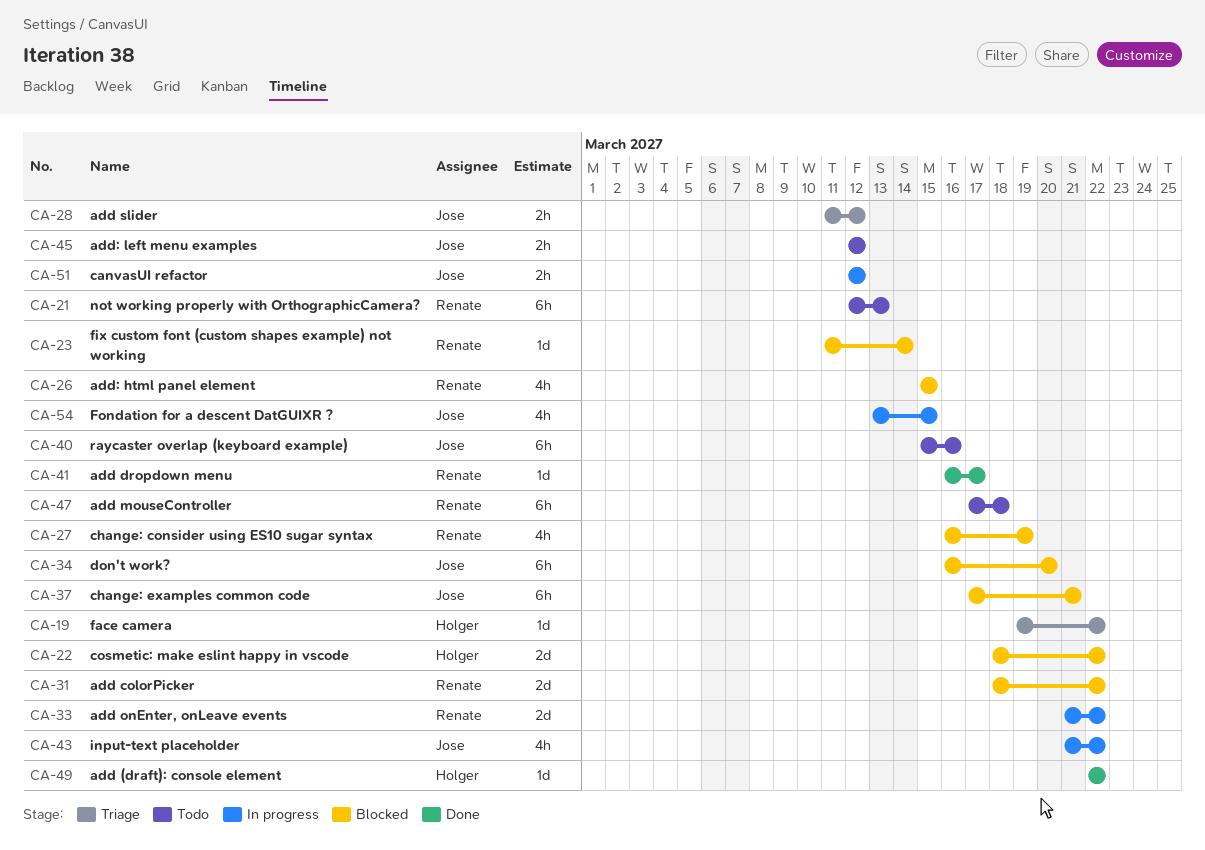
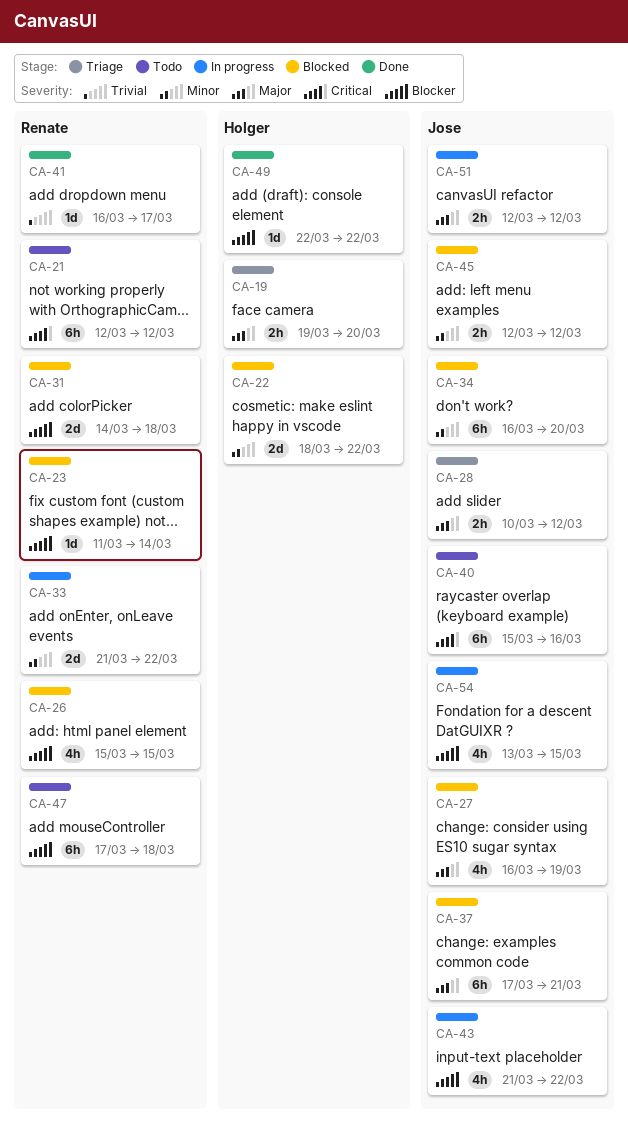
CA-19, estimate: 1d -> 2h
CA-19, due: Mar 22 -> Mar 20
CA-21, due: Mar 13 -> Mar 12
CA-27, owner: Renate -> Jose
CA-28, start: Mar 11 -> Mar 10
CA-31, start: Mar 18 -> Mar 14
CA-31, due: Mar 22 -> Mar 18
CA-45, status: Todo -> Blocked

